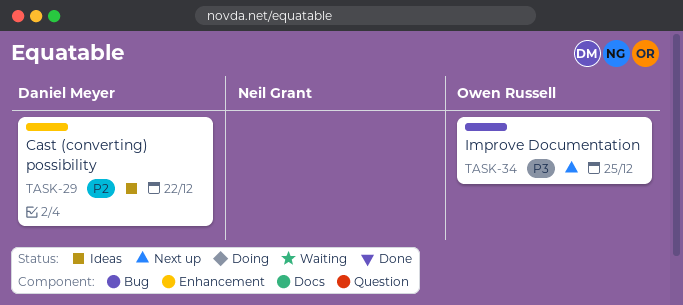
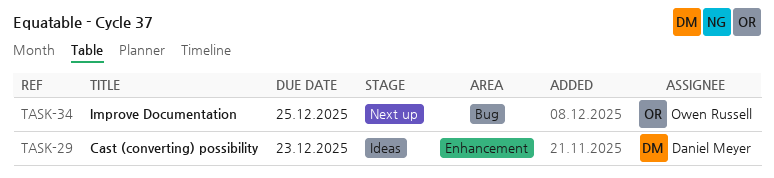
TASK-29, due: Dec 22 -> Dec 23

